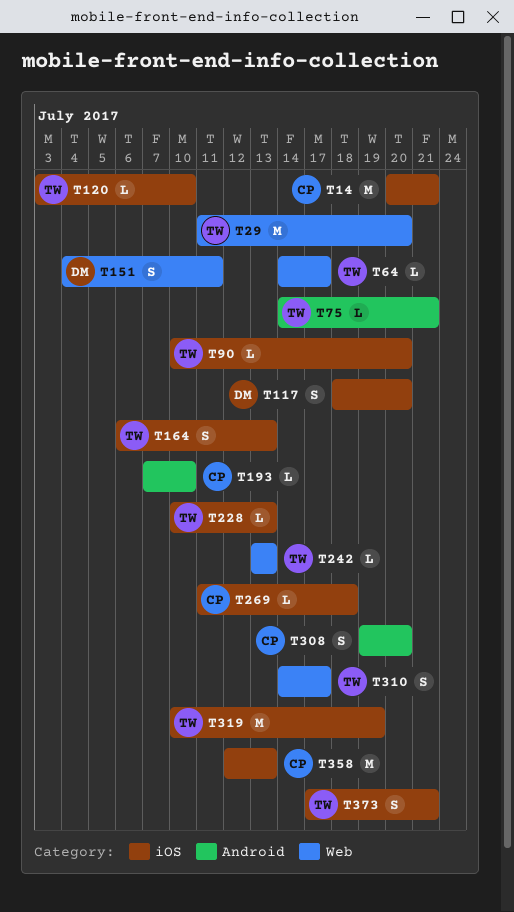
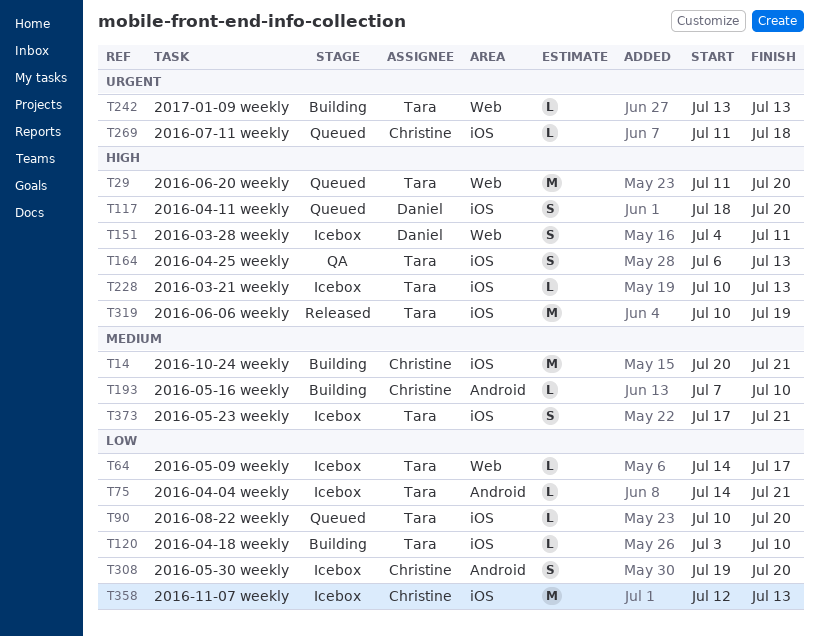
T310: present -> none

